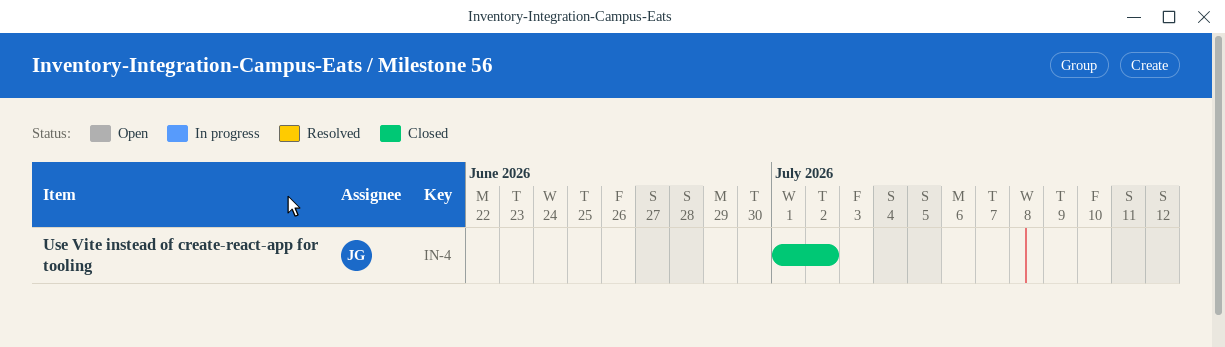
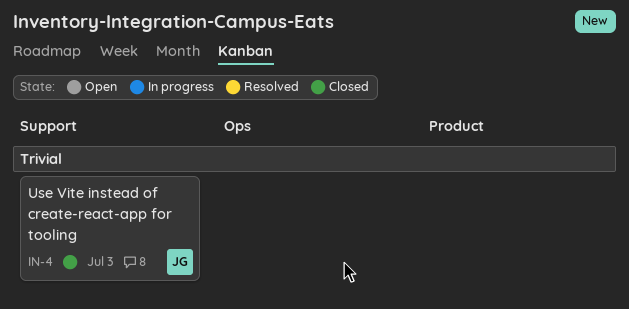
IN-4, due: Jul 2 -> Jul 3

